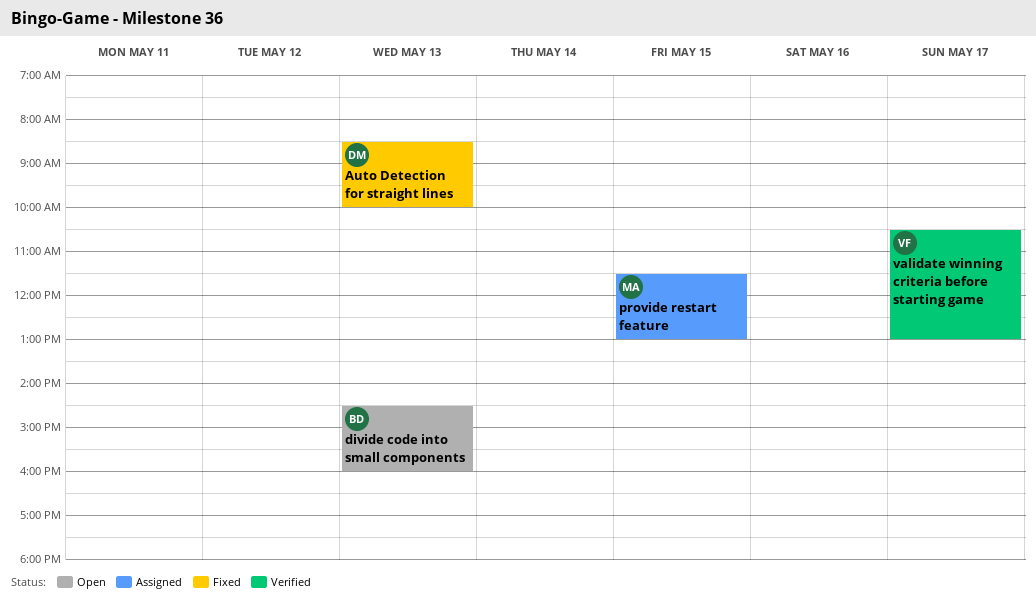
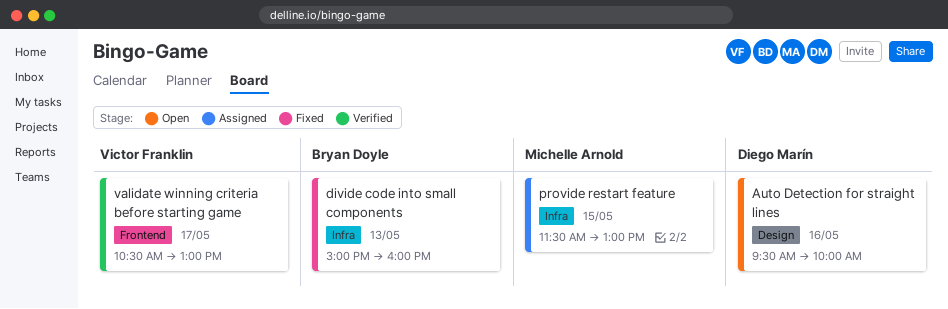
Auto Detection for straight lines, status: Fixed -> Open
Auto Detection for straight lines, day: May 13 -> May 16
Auto Detection for straight lines, begins: 08:30 -> 09:30
divide code into small components, status: Open -> Fixed
divide code into small components, begins: 14:30 -> 15:00

